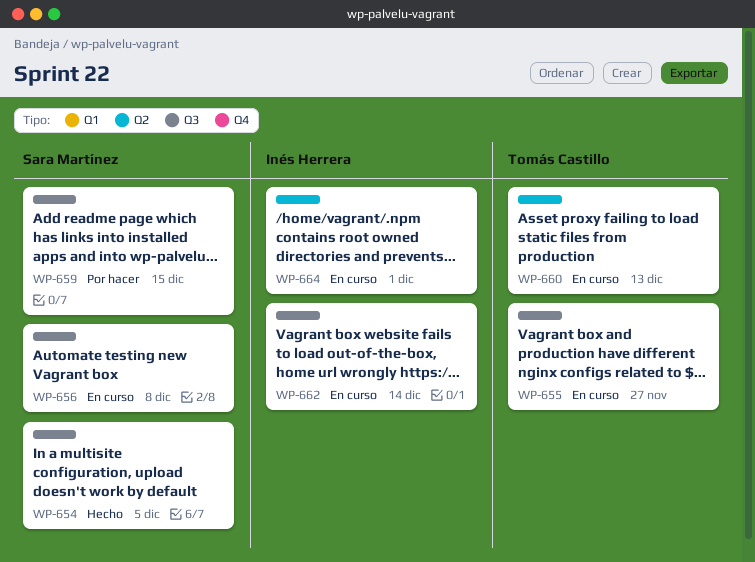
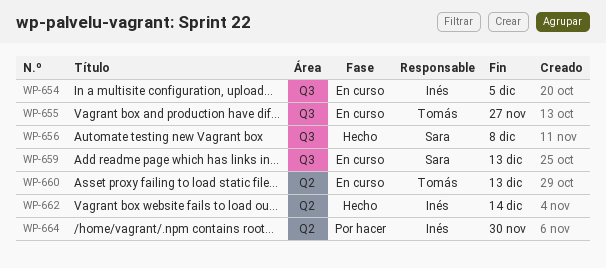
WP-654, status: Hecho -> En curso
WP-654, owner: Sara Martínez -> Inés Herrera
WP-656, status: En curso -> Hecho
WP-659, status: Por hacer -> En curso
WP-659, due: Dec 15 -> Dec 13
WP-662, status: En curso -> Hecho
WP-662, label: Q3 -> Q2
WP-664, status: En curso -> Por hacer
WP-664, due: Dec 1 -> Nov 30

